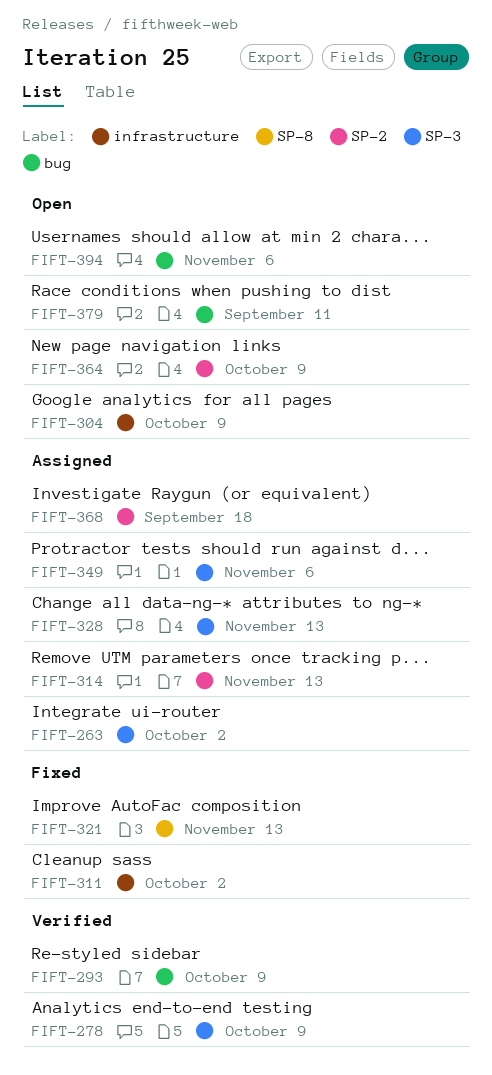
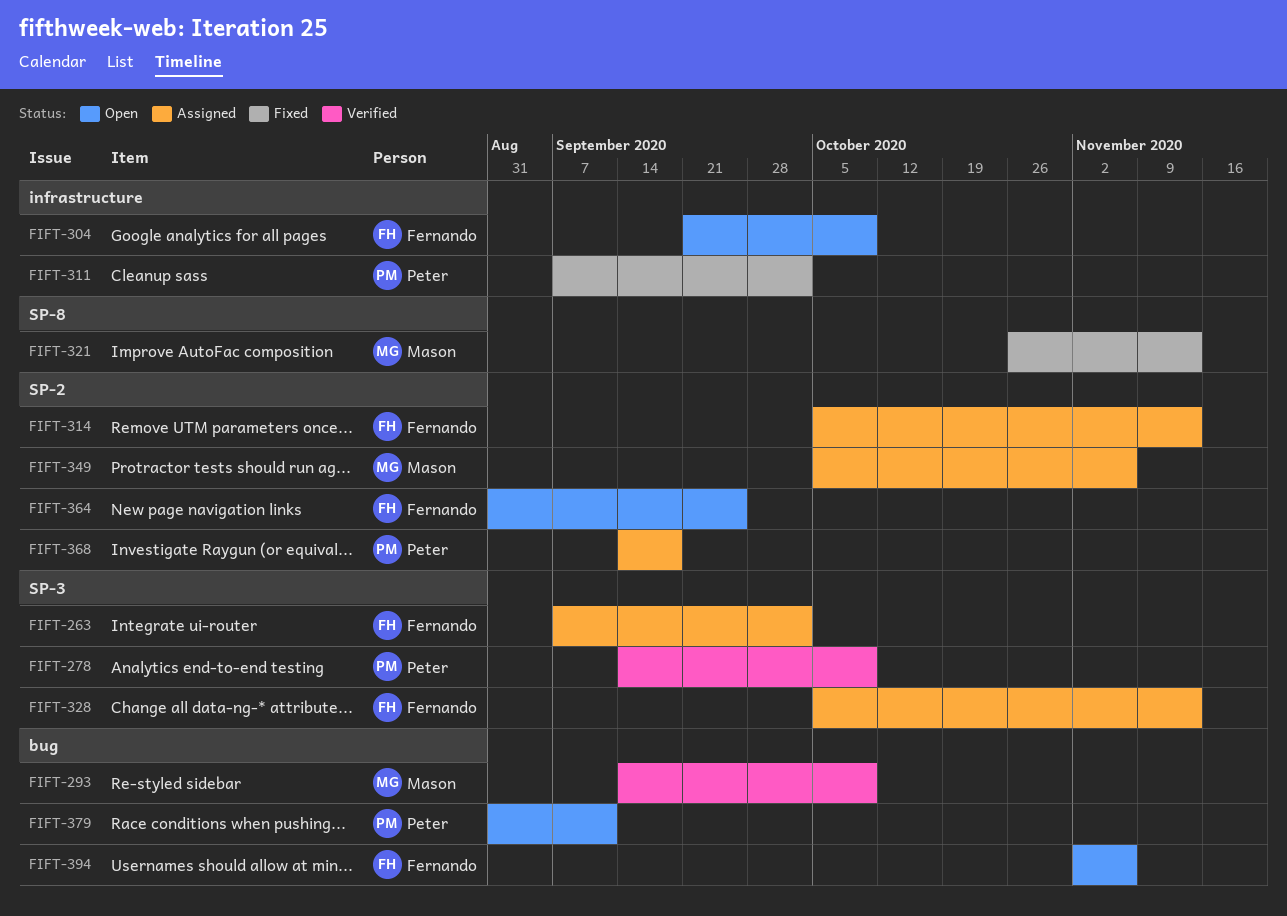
FIFT-349, label: SP-3 -> SP-2
FIFT-364, due: Oct 9 -> Sep 25

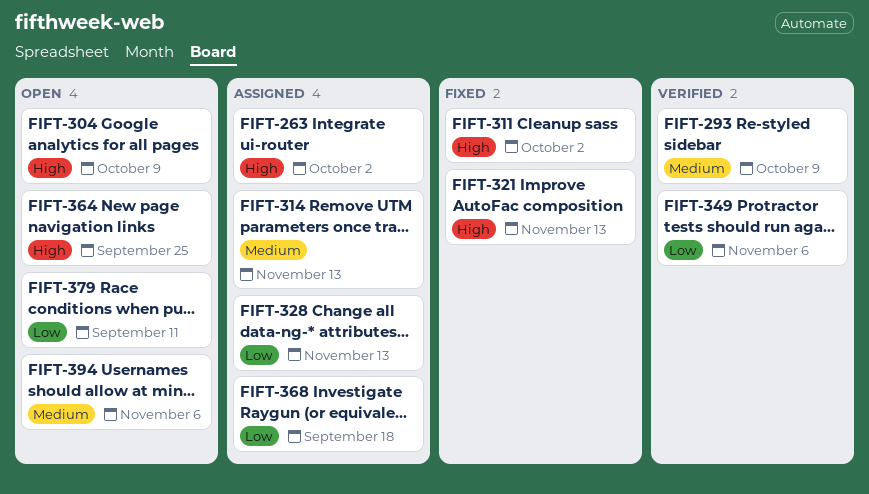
FIFT-278: present -> none
FIFT-349, status: Assigned -> Verified

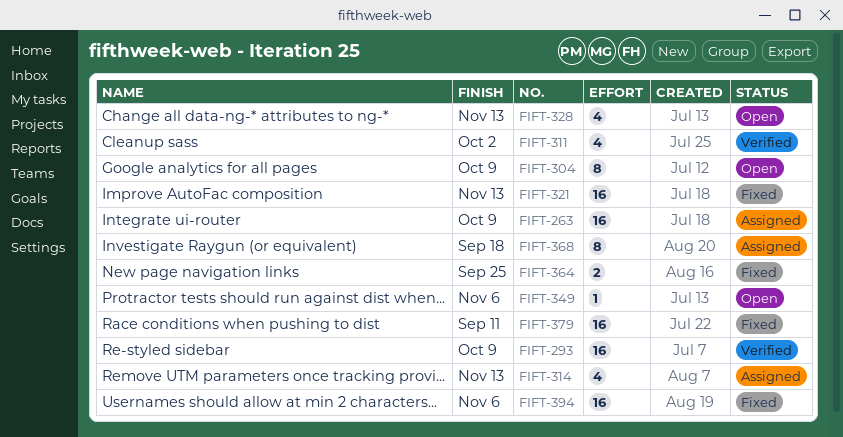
FIFT-263, due: Oct 2 -> Oct 9
FIFT-311, status: Fixed -> Verified
FIFT-328, status: Assigned -> Open
FIFT-349, status: Verified -> Open
FIFT-364, status: Open -> Fixed
FIFT-379, status: Open -> Fixed
FIFT-394, status: Open -> Fixed

